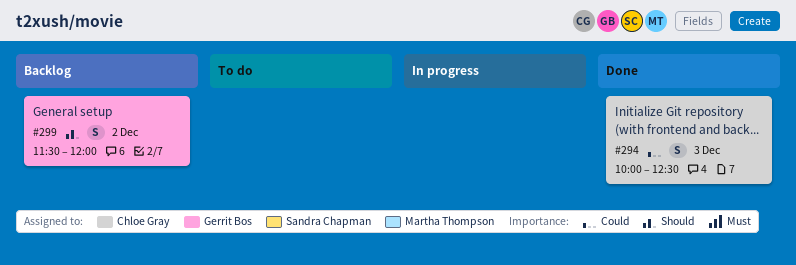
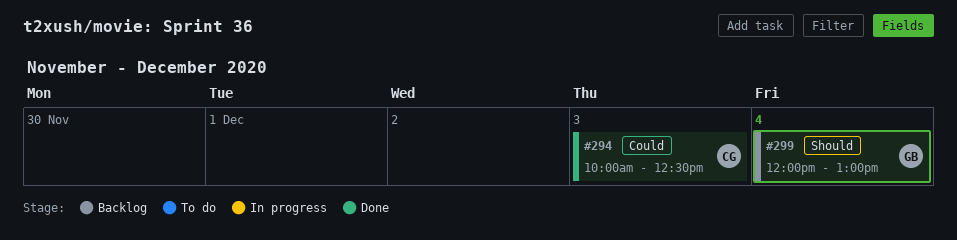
#299, day: Dec 2 -> Dec 4
#299, begins: 11:30 -> 12:00
#299, ends: 12:00 -> 13:00

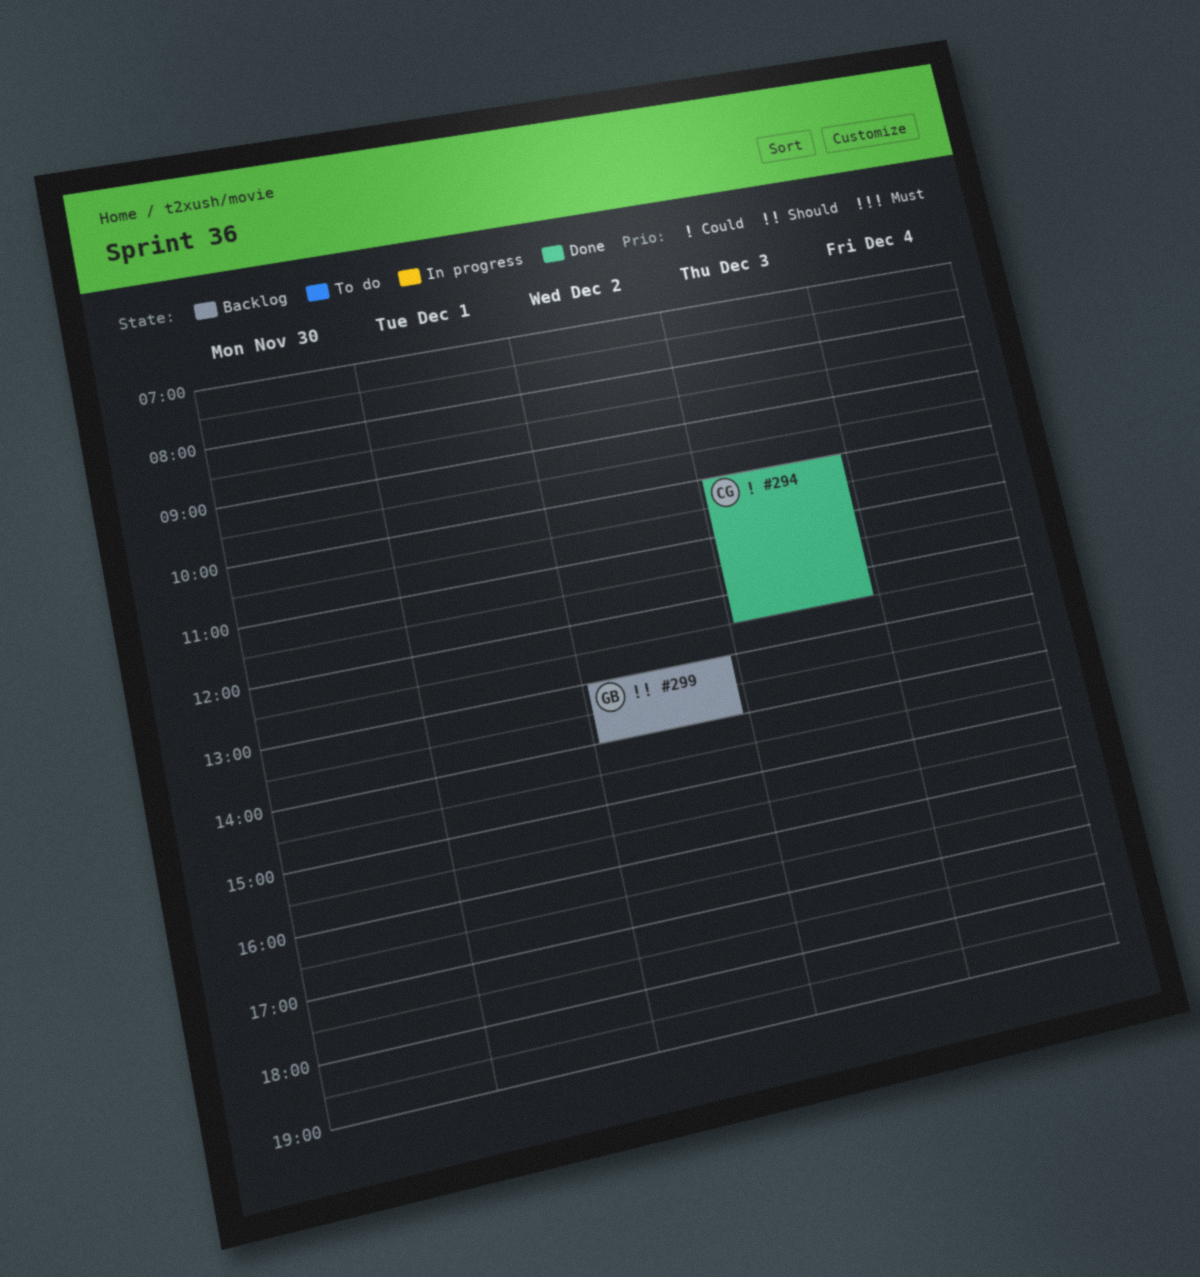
#299, day: Dec 4 -> Dec 2
#299, begins: 12:00 -> 13:00
#299, ends: 13:00 -> 14:00

